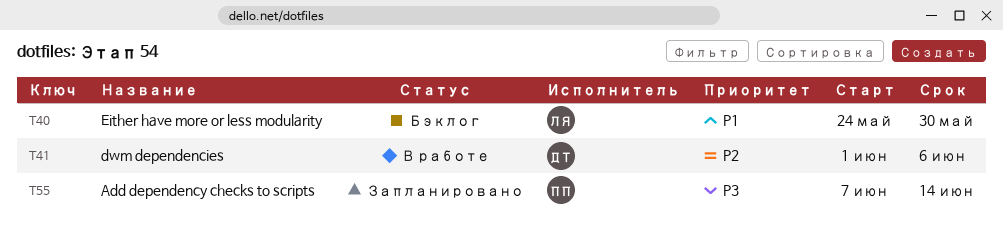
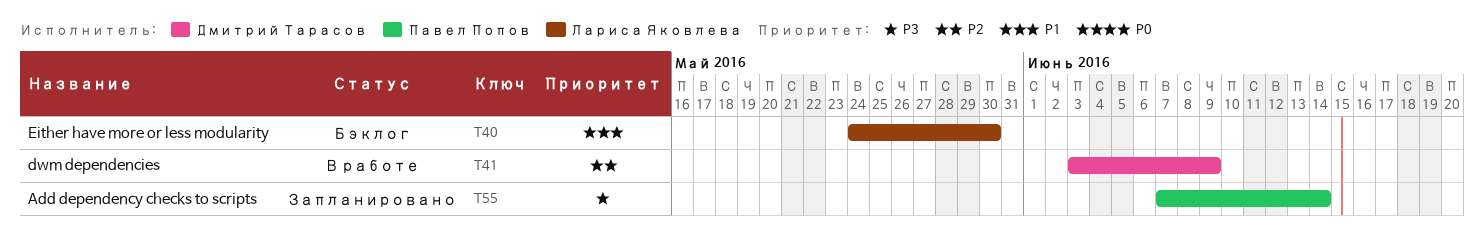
T41, start: Jun 1 -> Jun 3
T41, due: Jun 6 -> Jun 9

